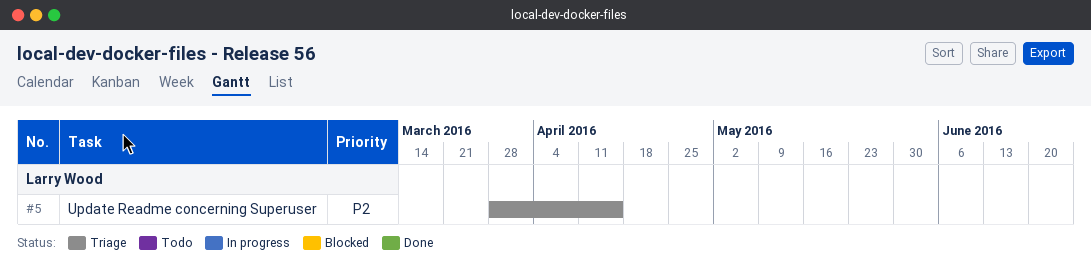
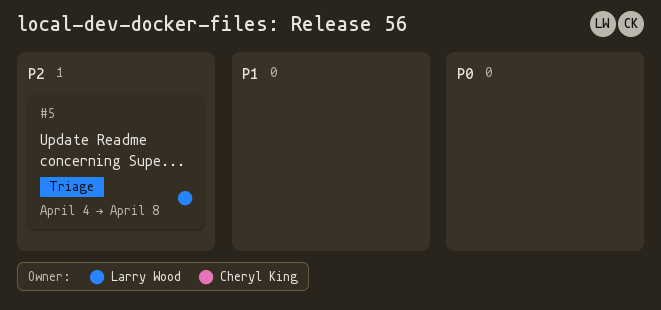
#5, start: Mar 28 -> Apr 4
#5, due: Apr 15 -> Apr 8

